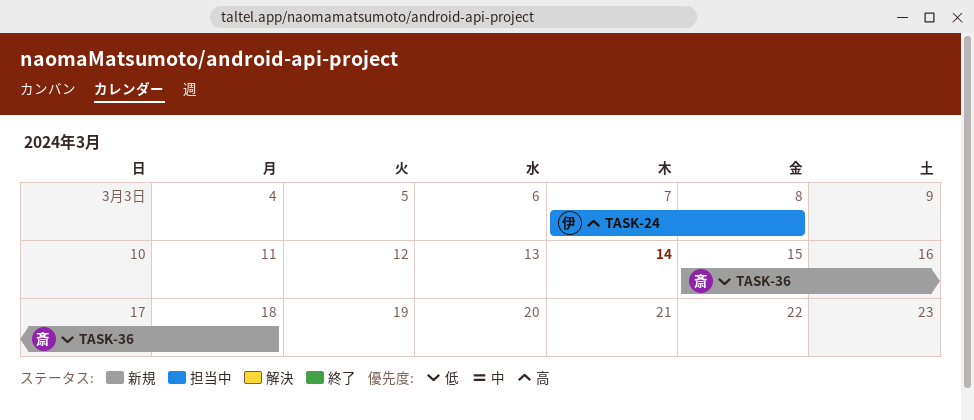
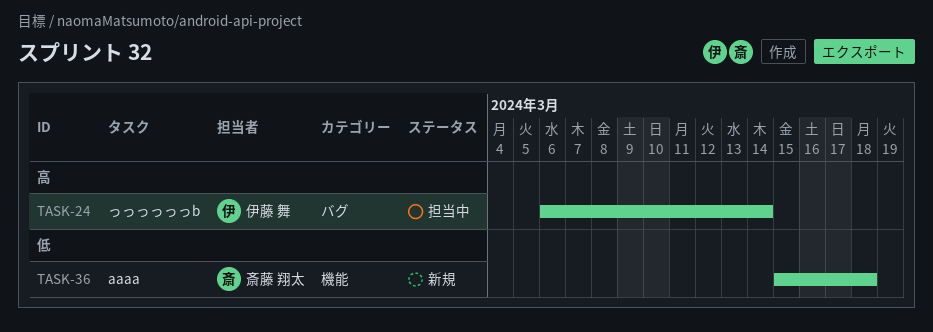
TASK-24, start: Mar 7 -> Mar 6
TASK-24, due: Mar 8 -> Mar 14

